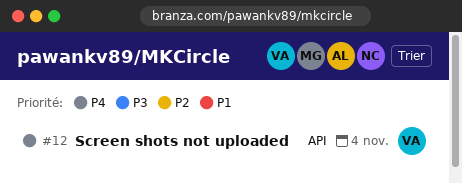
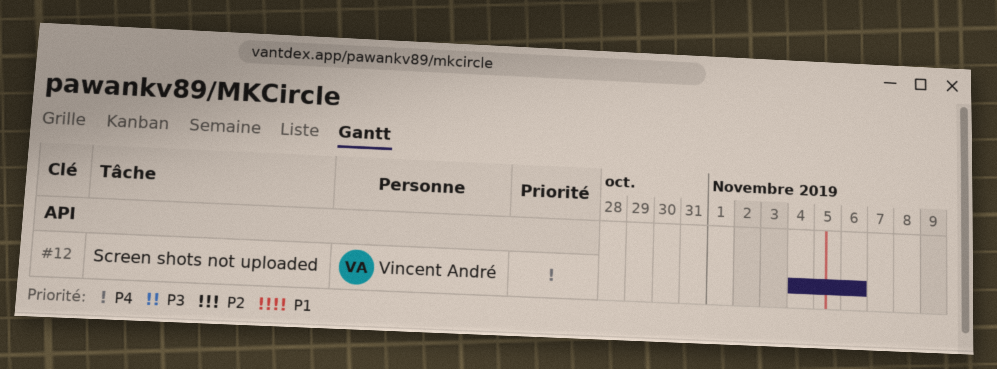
#12, due: Nov 4 -> Nov 6

